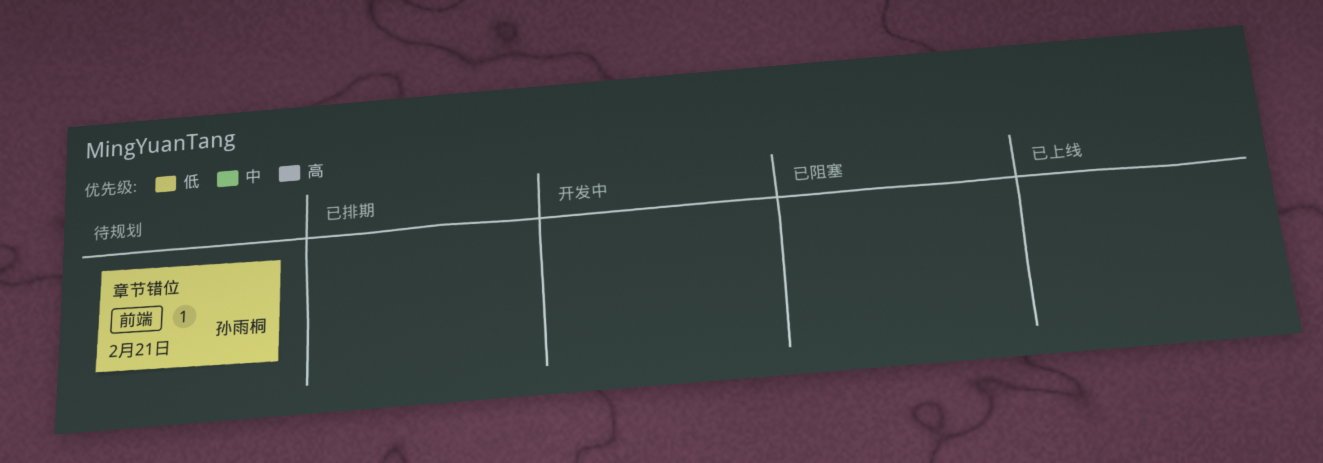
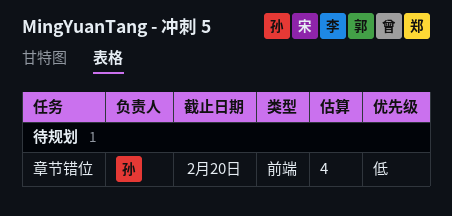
章节错位, estimate: 1 -> 4
章节错位, due: Feb 21 -> Feb 20

